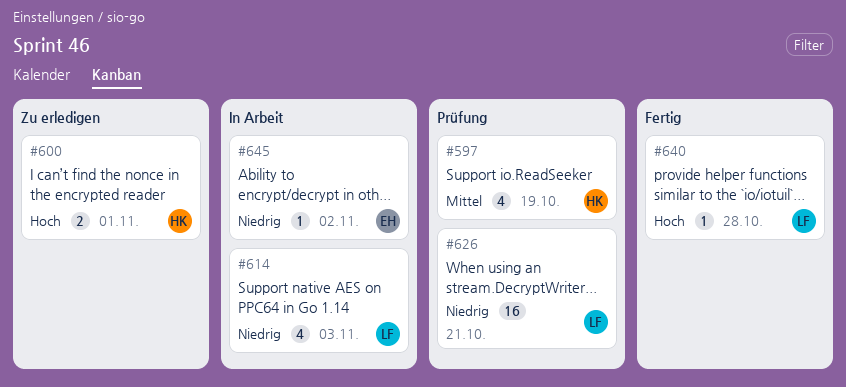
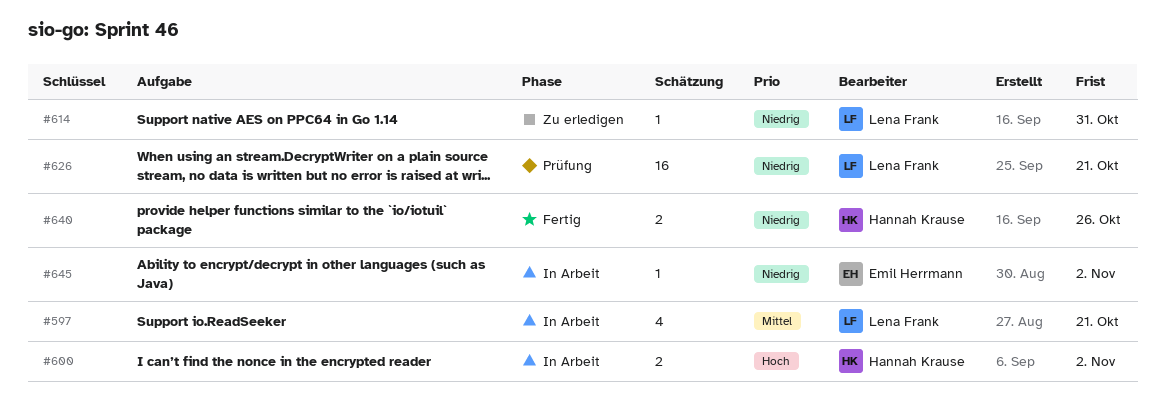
#597, status: Prüfung -> In Arbeit
#597, owner: Hannah Krause -> Lena Frank
#597, due: Oct 19 -> Oct 21
#600, status: Zu erledigen -> In Arbeit
#600, due: Nov 1 -> Nov 2
#614, status: In Arbeit -> Zu erledigen
#614, estimate: 4 -> 1
#614, due: Nov 3 -> Oct 31
#640, owner: Lena Frank -> Hannah Krause
#640, priority: Hoch -> Niedrig
#640, estimate: 1 -> 2
#640, due: Oct 28 -> Oct 26

